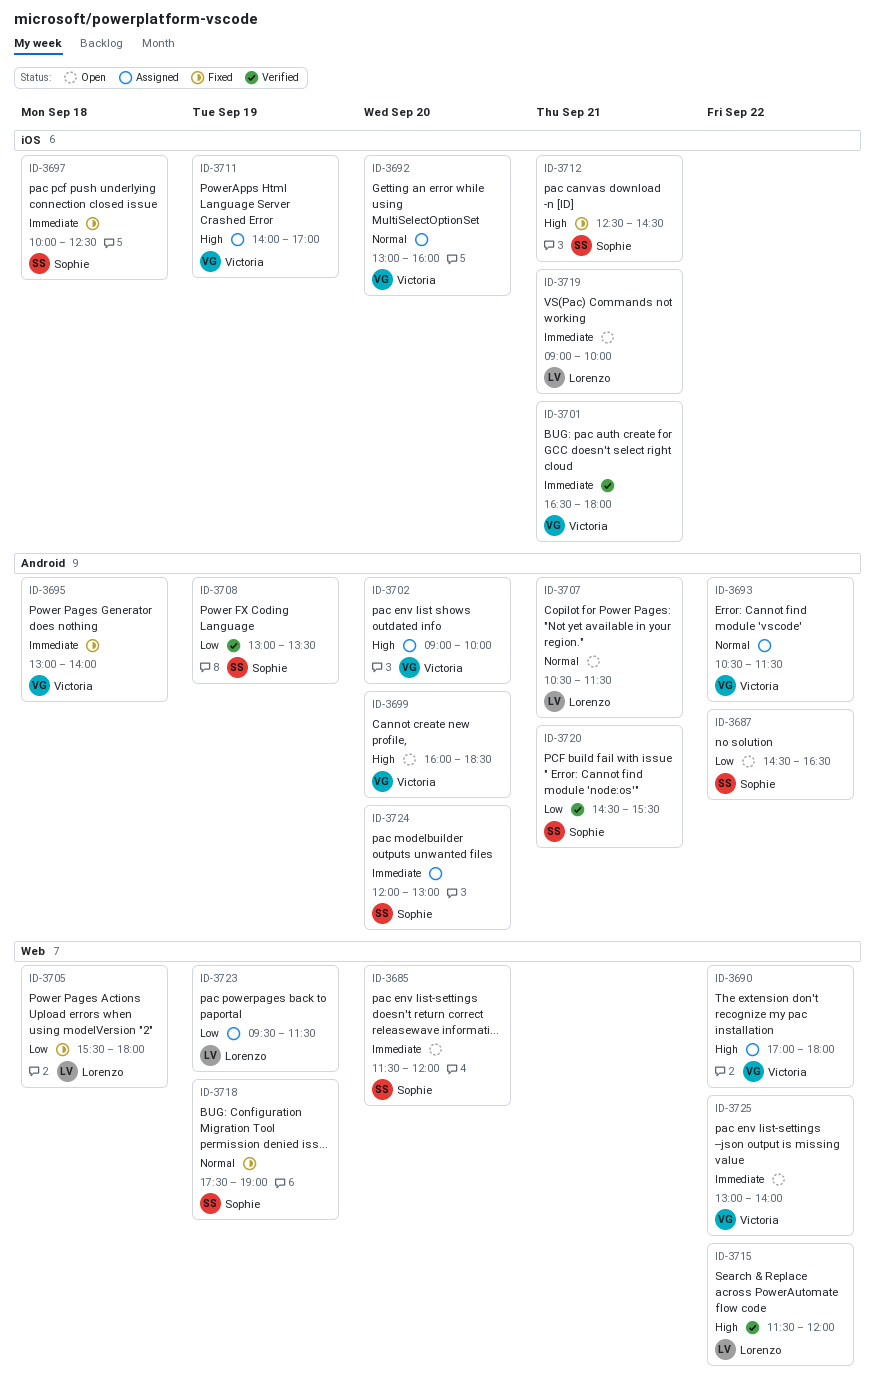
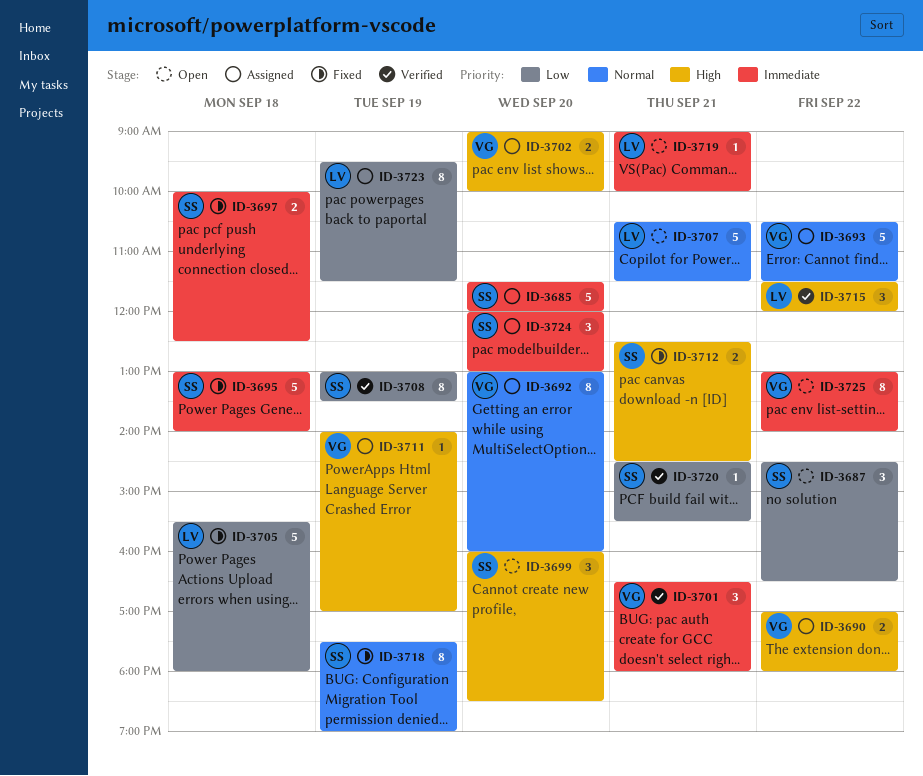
ID-3685, status: Open -> Assigned
ID-3695, owner: Victoria -> Sophie
ID-3699, owner: Victoria -> Sophie

